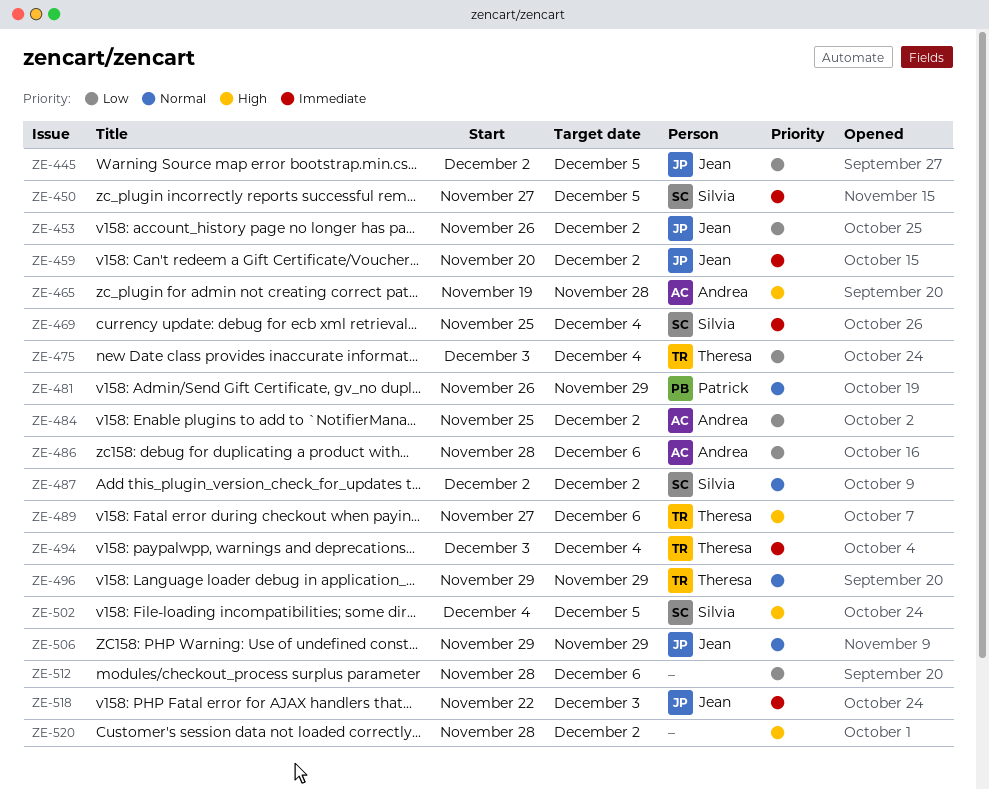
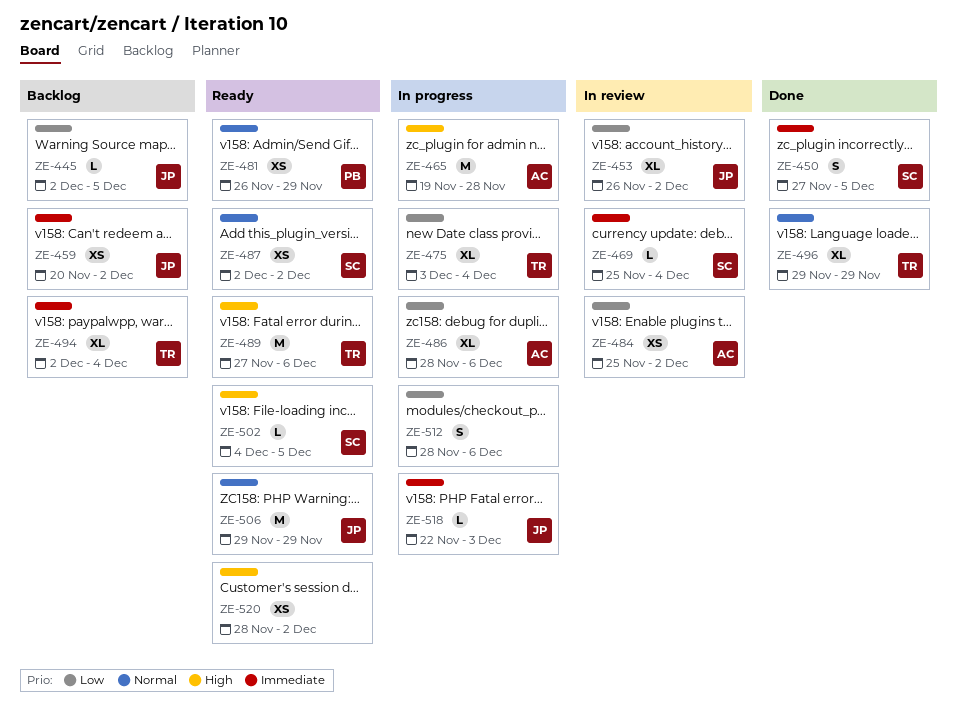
ZE-494, start: Dec 3 -> Dec 2

